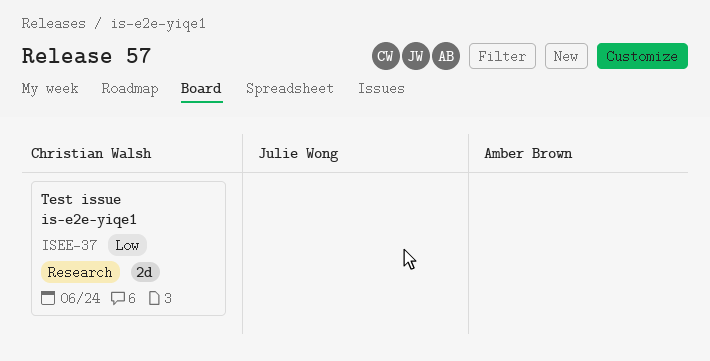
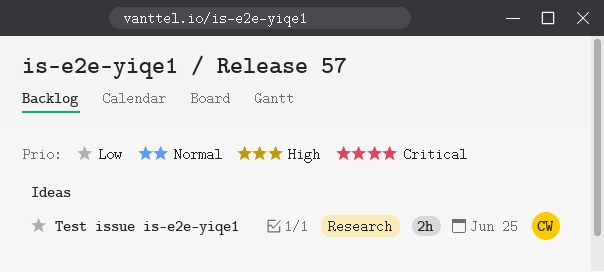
Test issue is-e2e-yiqe1, estimate: 2d -> 2h
Test issue is-e2e-yiqe1, due: Jun 24 -> Jun 25

